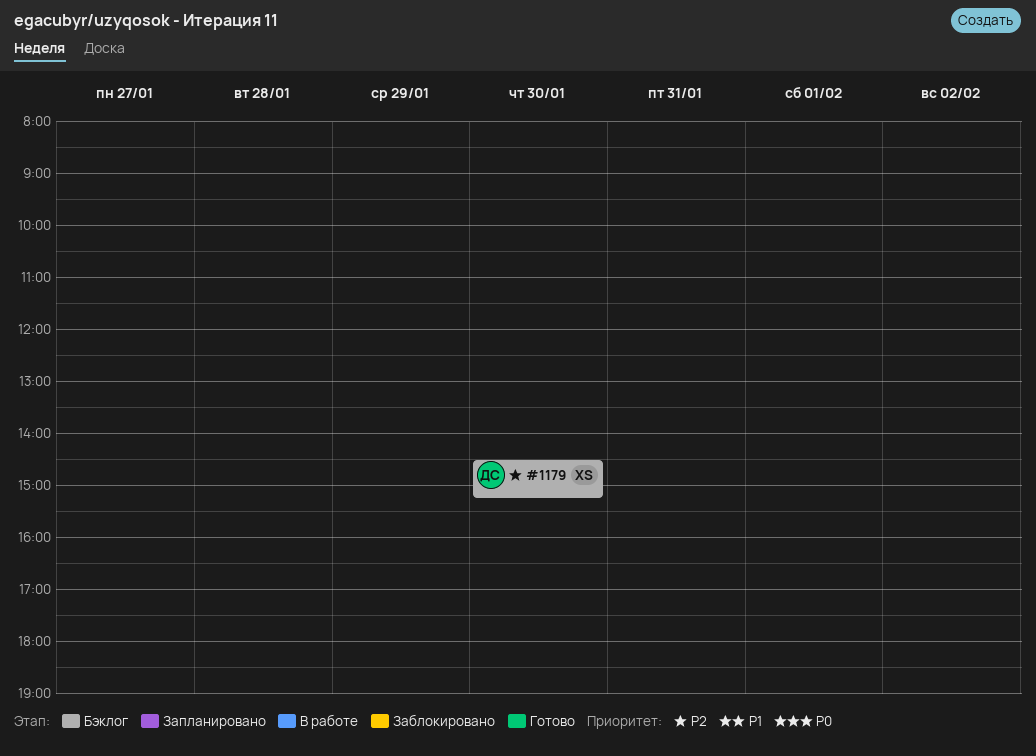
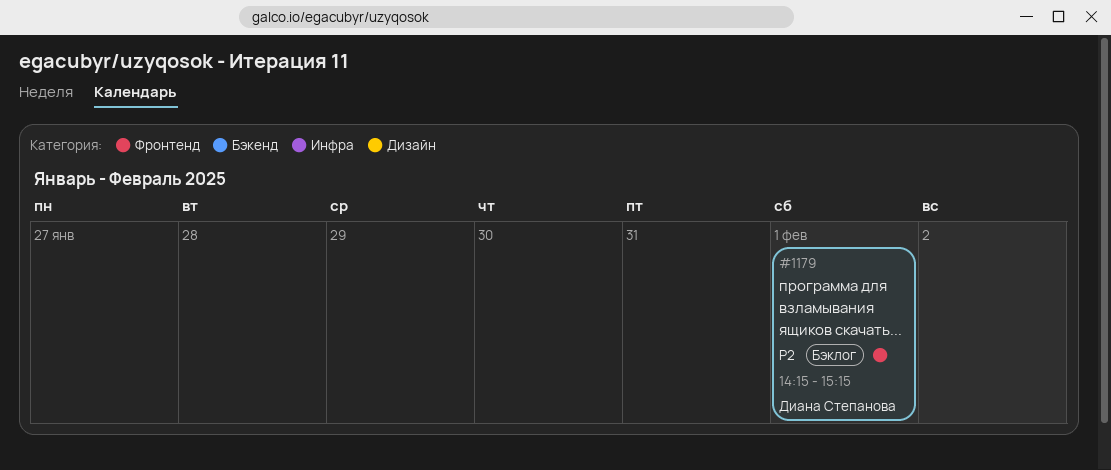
#1179, day: Jan 30 -> Feb 1
#1179, begins: 14:30 -> 14:15

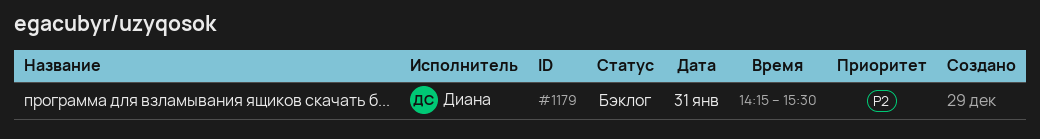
#1179, day: Feb 1 -> Jan 31
#1179, ends: 15:15 -> 15:30

